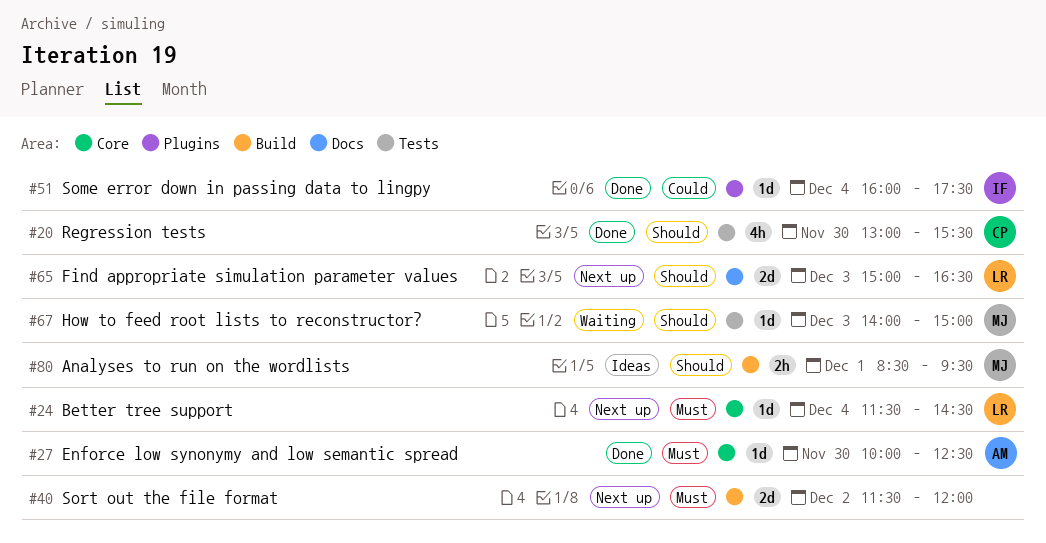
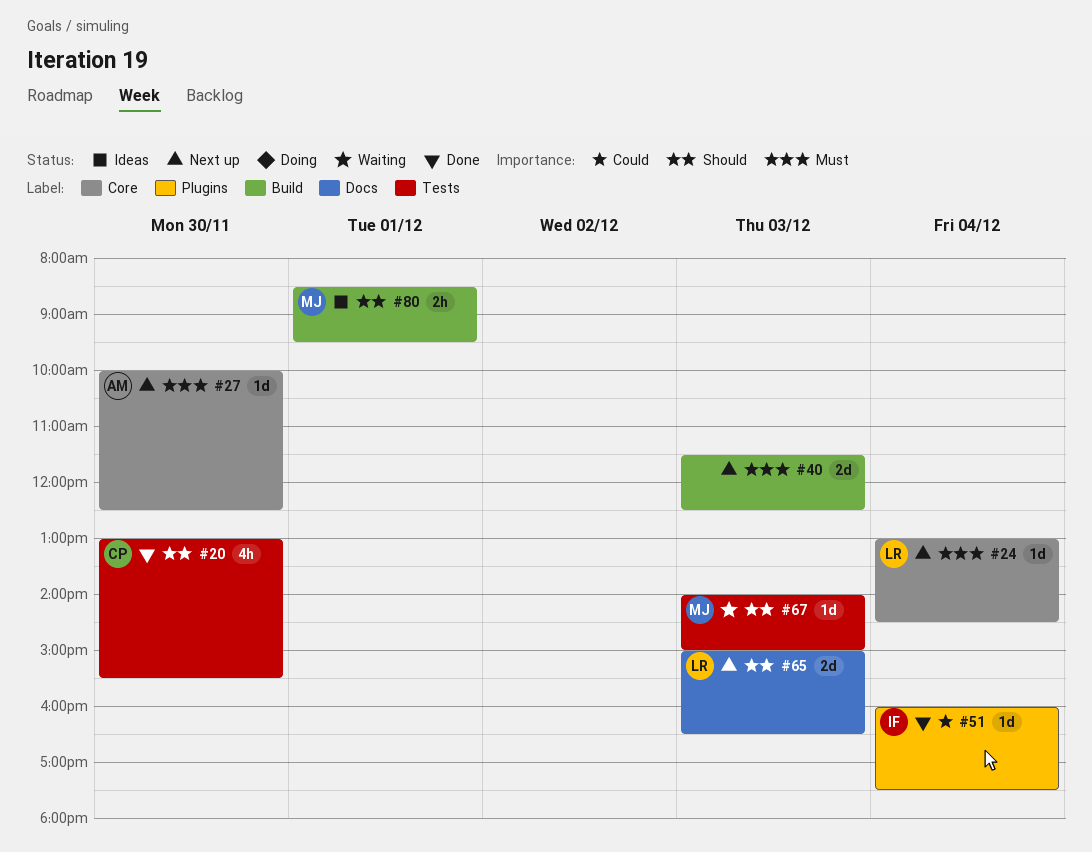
#24, begins: 11:30 -> 13:00
#27, status: Done -> Next up
#40, day: Dec 2 -> Dec 3
#40, ends: 12:00 -> 12:30

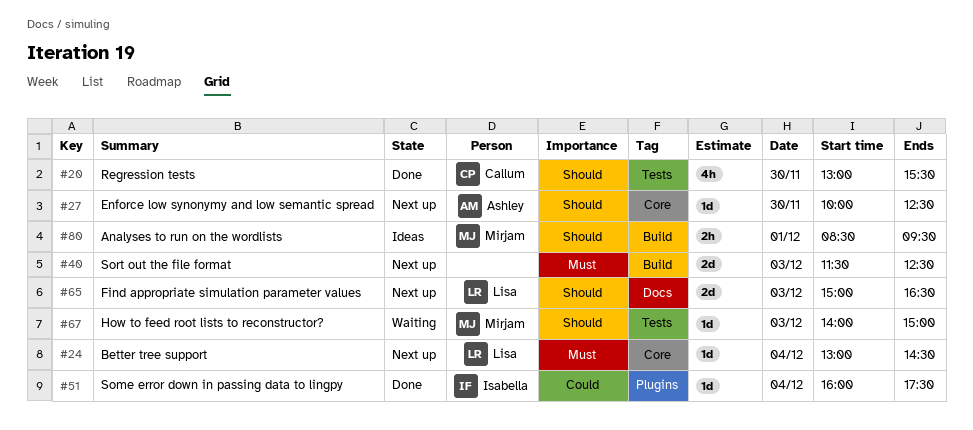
#27, priority: Must -> Should

